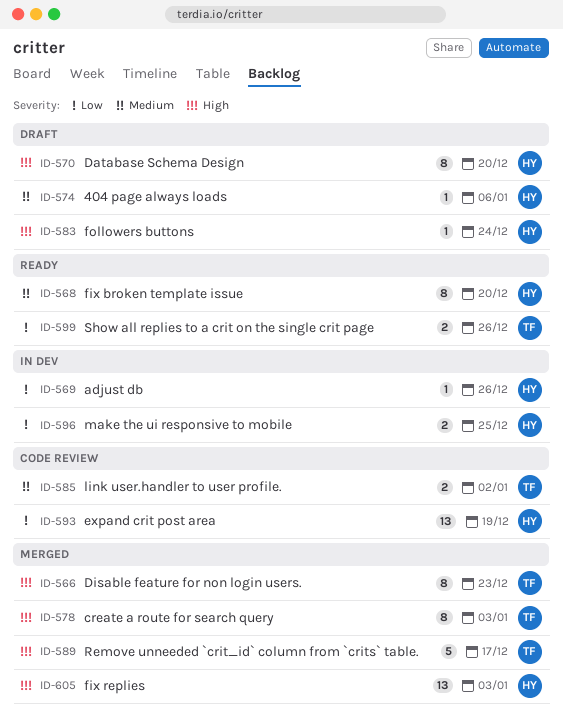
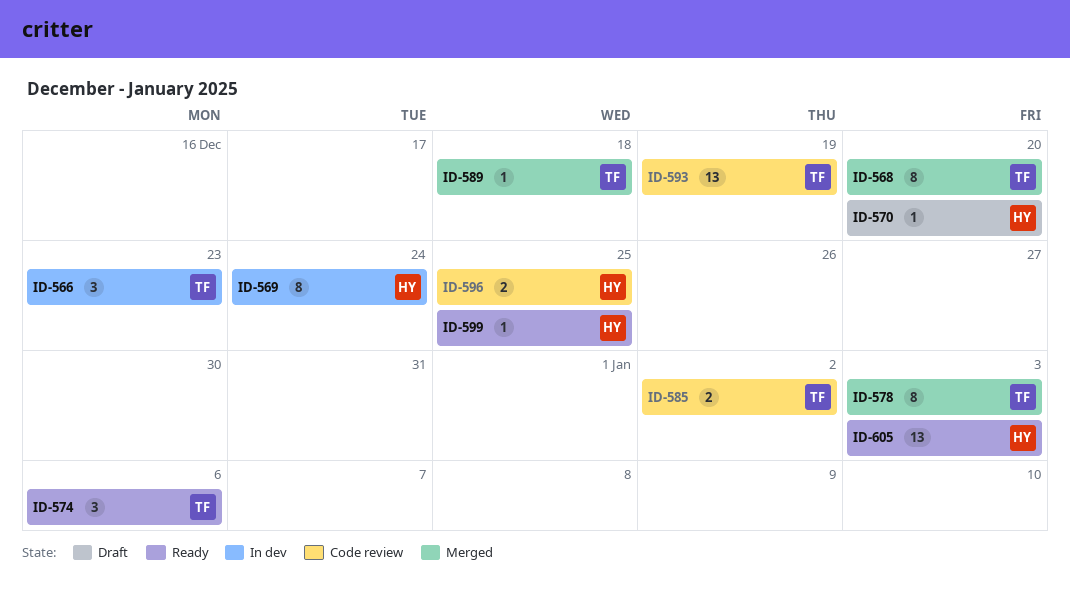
ID-566, status: Merged -> In dev
ID-566, estimate: 8 -> 3
ID-568, status: Ready -> Merged
ID-568, owner: HY -> TF
ID-569, estimate: 1 -> 8
ID-569, due: Dec 26 -> Dec 24
ID-570, estimate: 8 -> 1
ID-574, status: Draft -> Ready
ID-574, owner: HY -> TF
ID-574, estimate: 1 -> 3
ID-583: present -> none
ID-589, estimate: 5 -> 1
ID-589, due: Dec 17 -> Dec 18
ID-593, owner: HY -> TF
ID-596, status: In dev -> Code review
ID-599, owner: TF -> HY
ID-599, estimate: 2 -> 1
ID-599, due: Dec 26 -> Dec 25
ID-605, status: Merged -> Ready

